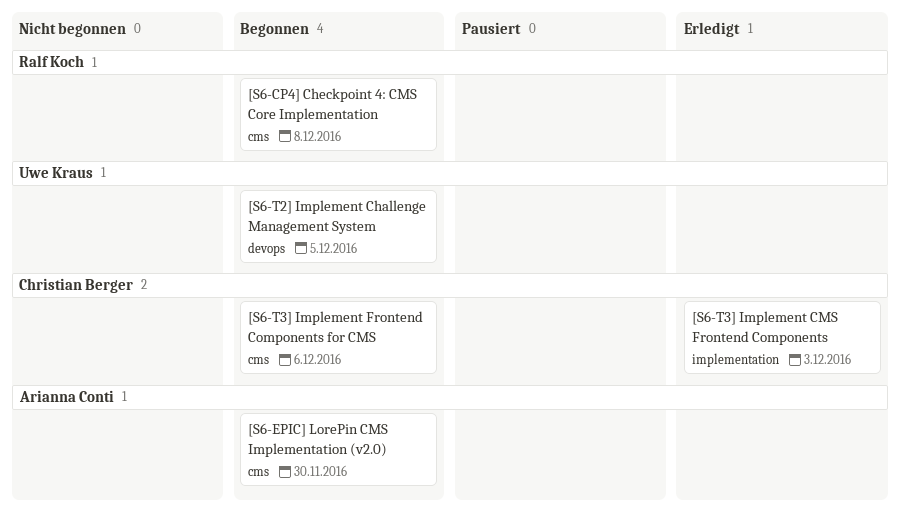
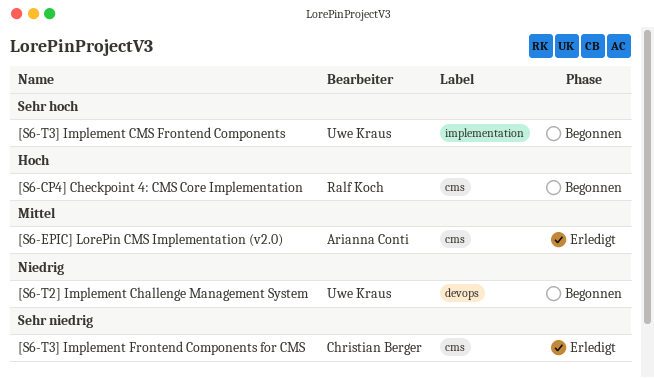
[S6-EPIC] LorePin CMS Implementation (v2.0), status: Begonnen -> Erledigt
[S6-T3] Implement CMS Frontend Components, status: Erledigt -> Begonnen
[S6-T3] Implement CMS Frontend Components, owner: Christian Berger -> Uwe Kraus
[S6-T3] Implement Frontend Components for CMS, status: Begonnen -> Erledigt

